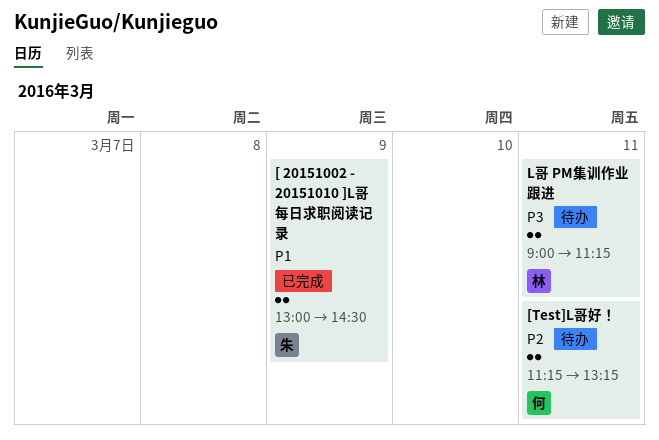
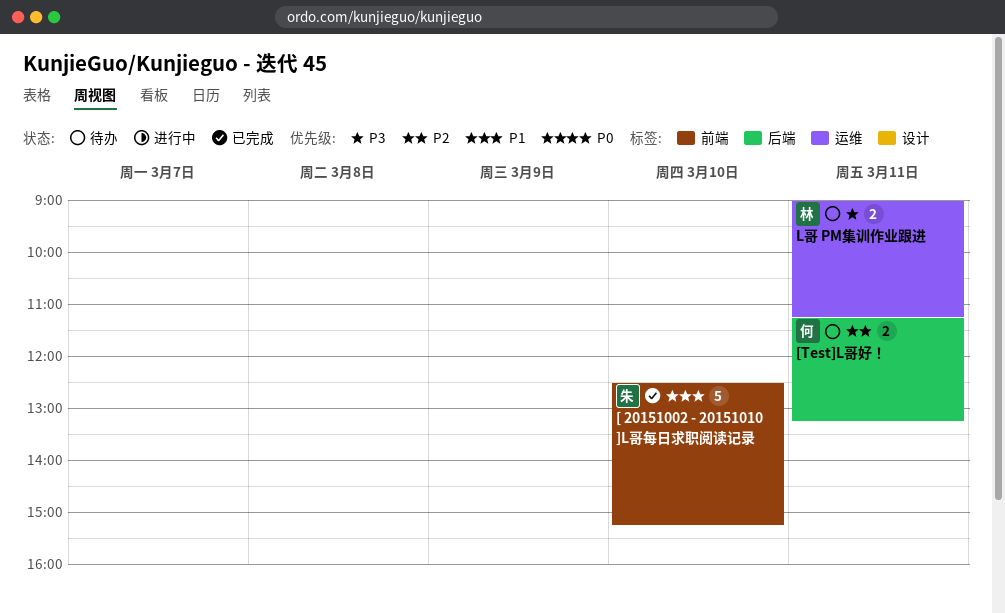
[ 20151002 - 20151010 ]L哥每日求职阅读记录, estimate: 2 -> 5
[ 20151002 - 20151010 ]L哥每日求职阅读记录, day: Mar 9 -> Mar 10
[ 20151002 - 20151010 ]L哥每日求职阅读记录, begins: 13:00 -> 12:30
[ 20151002 - 20151010 ]L哥每日求职阅读记录, ends: 14:30 -> 15:15

